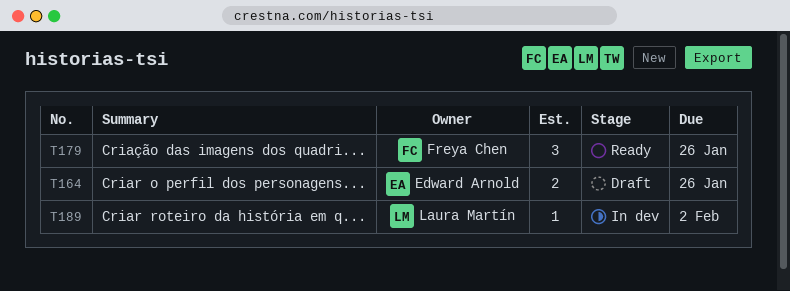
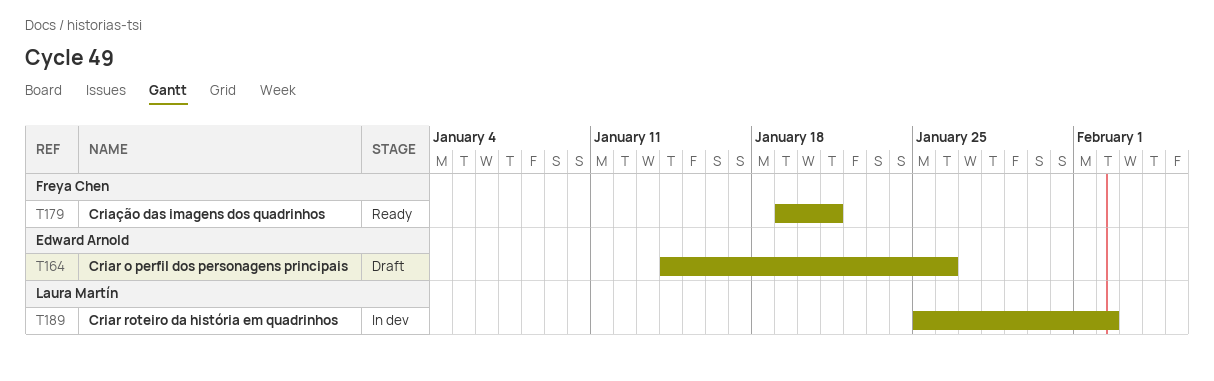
T179, due: Jan 26 -> Jan 21

